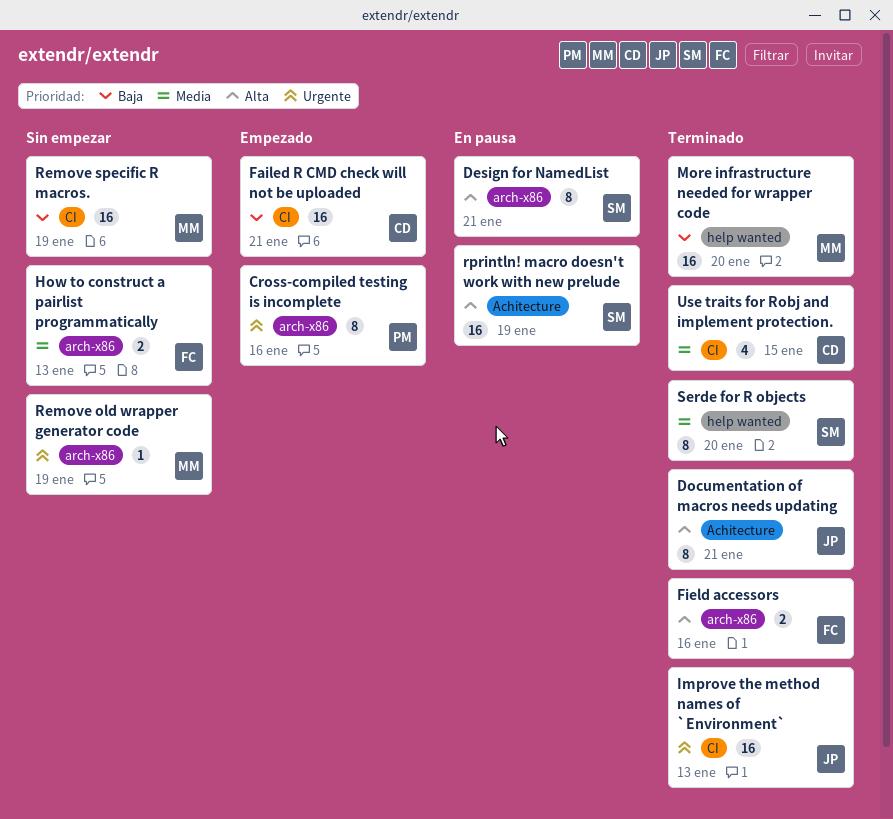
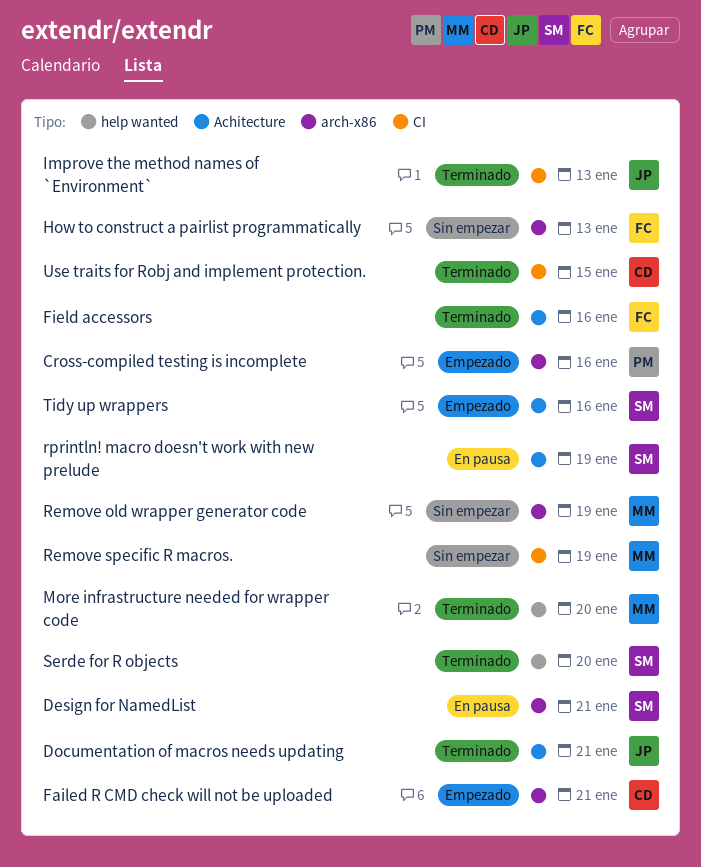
Failed R CMD check will not be uploaded, label: CI -> arch-x86
Field accessors, label: arch-x86 -> Achitecture
Tidy up wrappers: none -> present

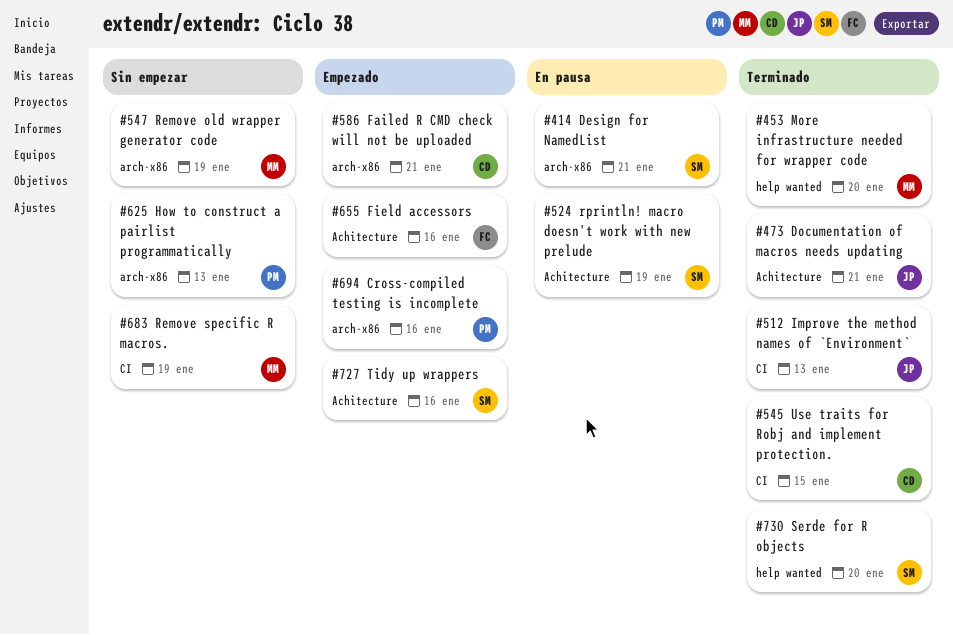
Field accessors, status: Terminado -> Empezado
How to construct a pairlist programmatically, owner: FC -> PM

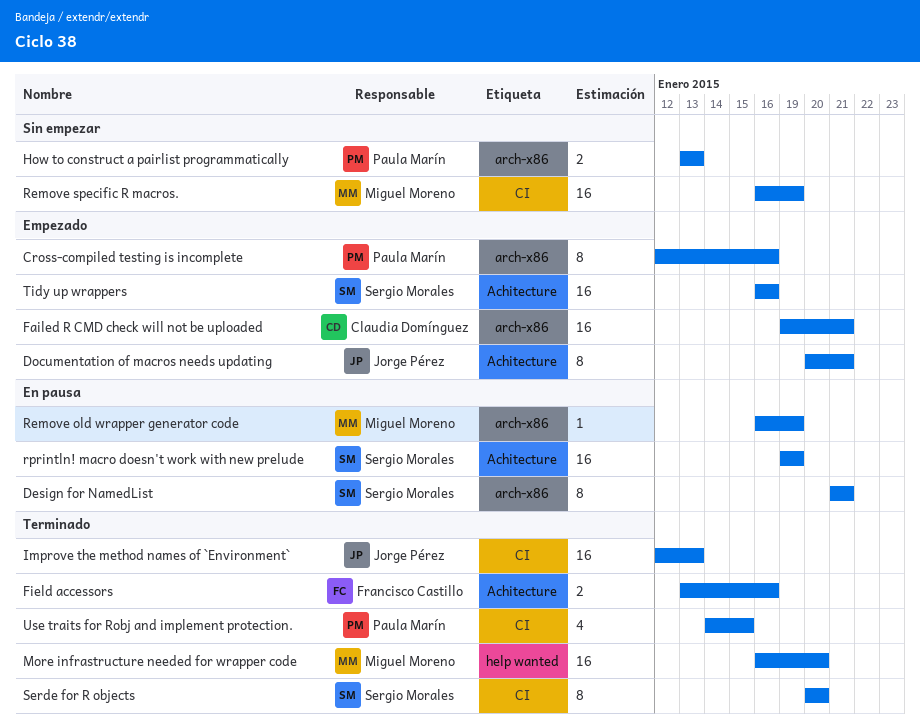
Documentation of macros needs updating, status: Terminado -> Empezado
Field accessors, status: Empezado -> Terminado
Remove old wrapper generator code, status: Sin empezar -> En pausa
Serde for R objects, label: help wanted -> CI
Use traits for Robj and implement protection., owner: Claudia Domínguez -> Paula Marín

